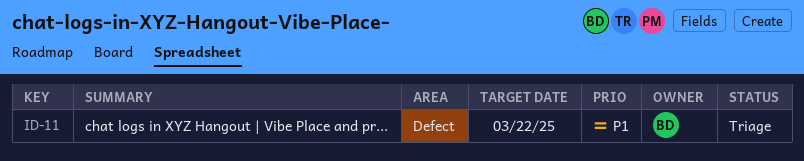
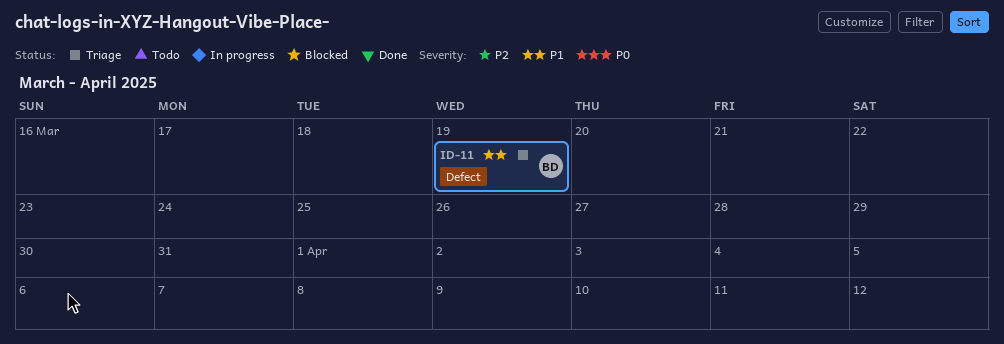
ID-11, due: Mar 22 -> Mar 19

